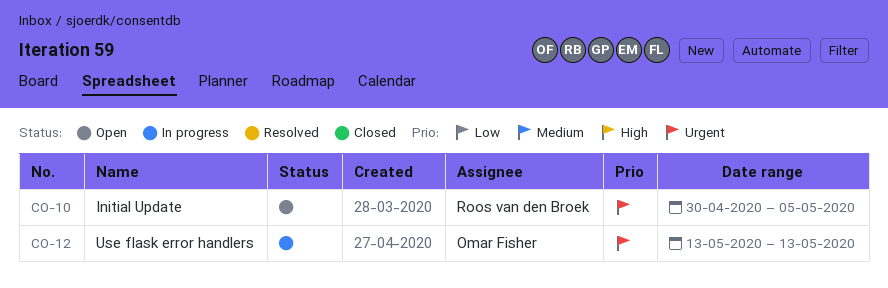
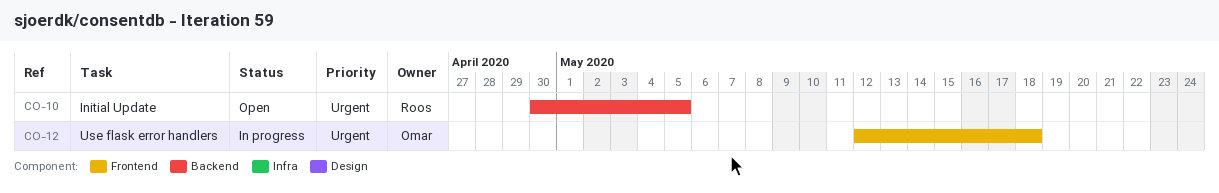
CO-12, start: May 13 -> May 12
CO-12, due: May 13 -> May 18

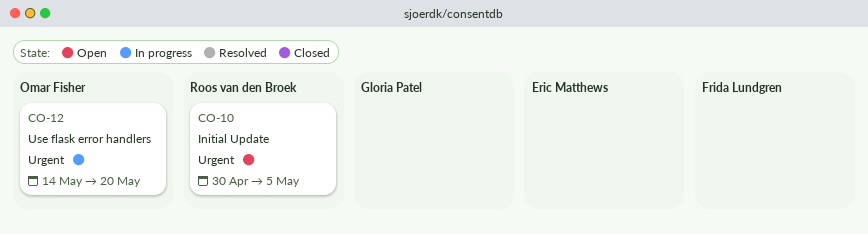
CO-12, start: May 12 -> May 14
CO-12, due: May 18 -> May 20

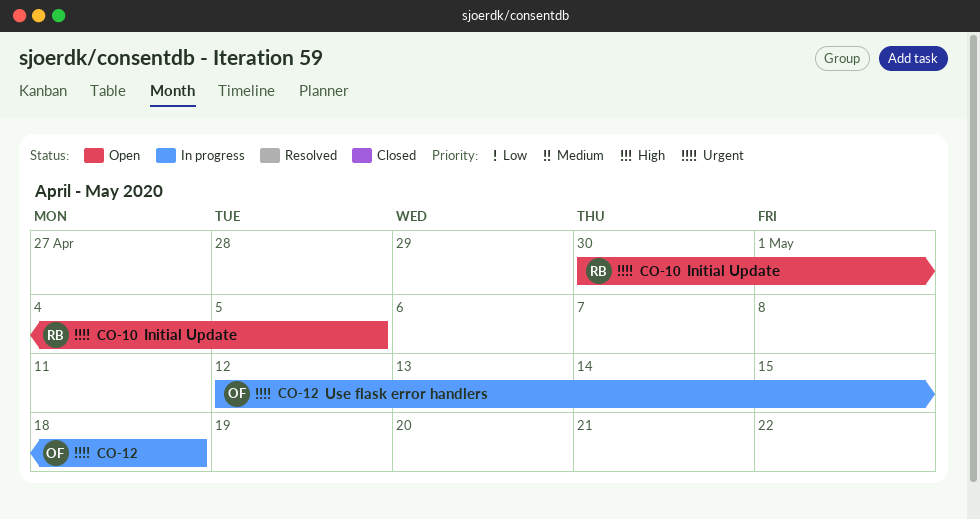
CO-12, start: May 14 -> May 12
CO-12, due: May 20 -> May 18

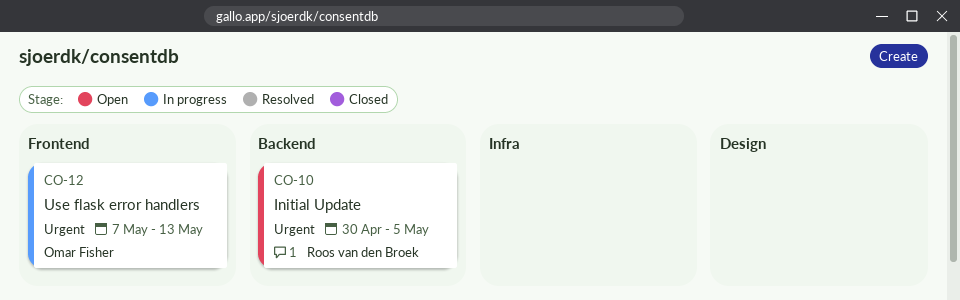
CO-12, start: May 12 -> May 7
CO-12, due: May 18 -> May 13

